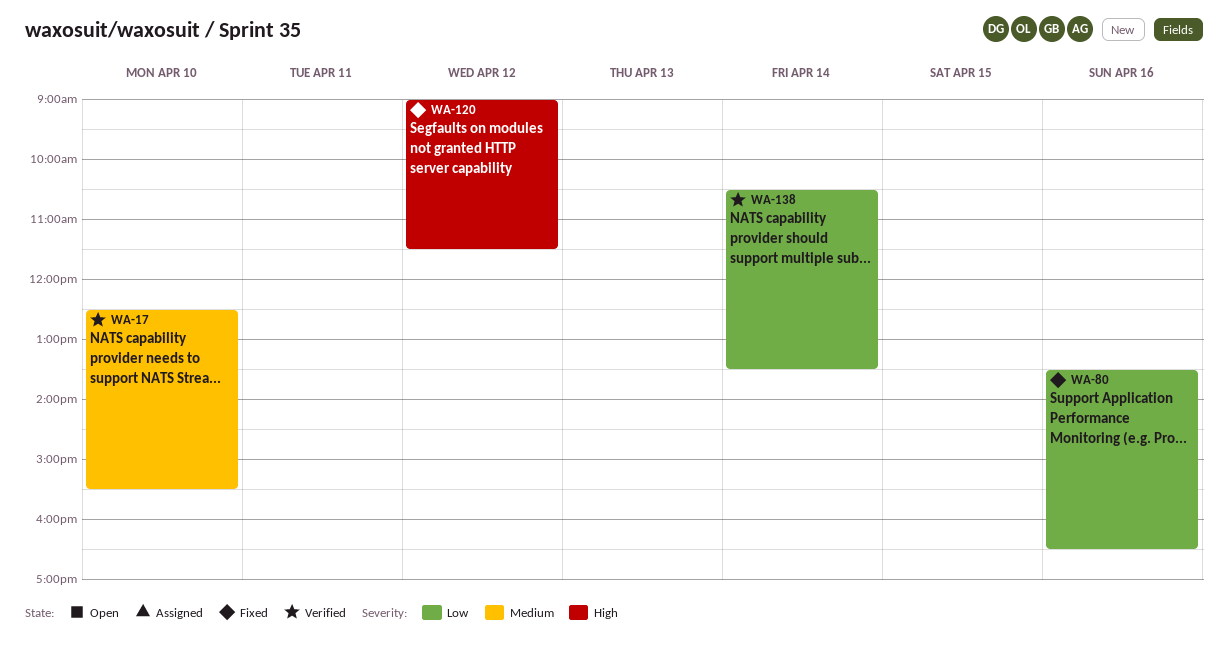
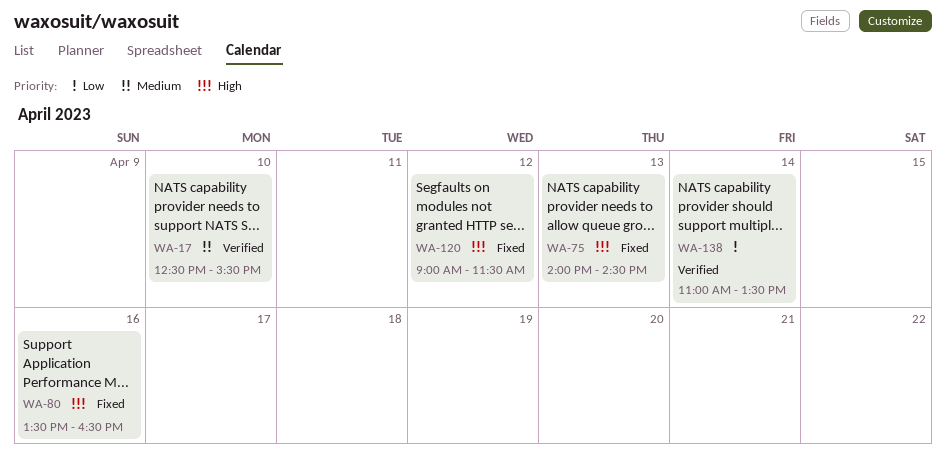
WA-75: none -> present
WA-80, priority: Low -> High
WA-138, begins: 10:30 -> 11:00

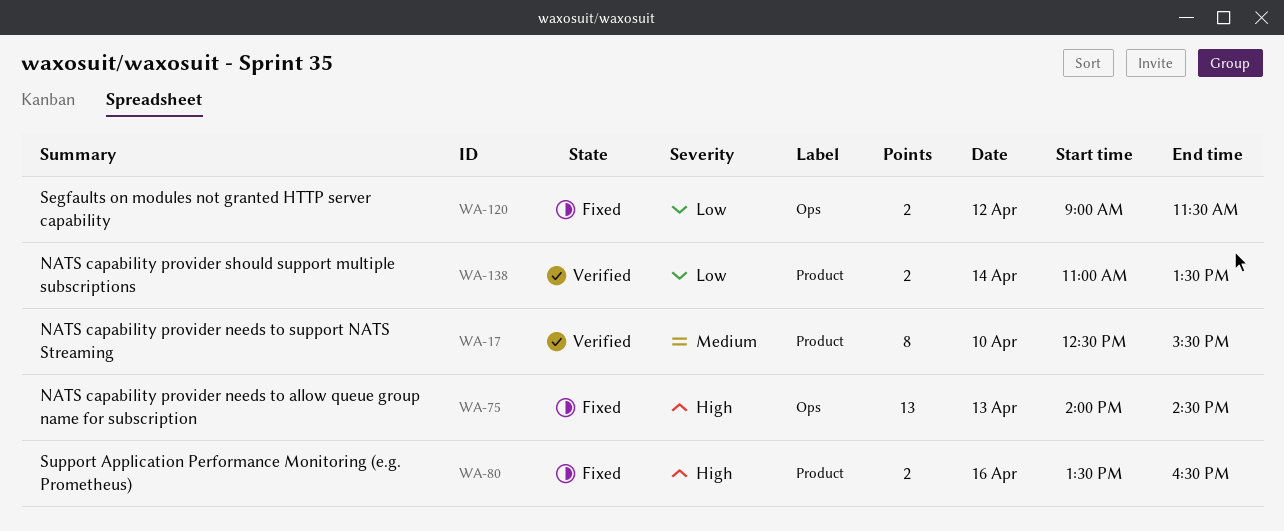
WA-120, priority: High -> Low

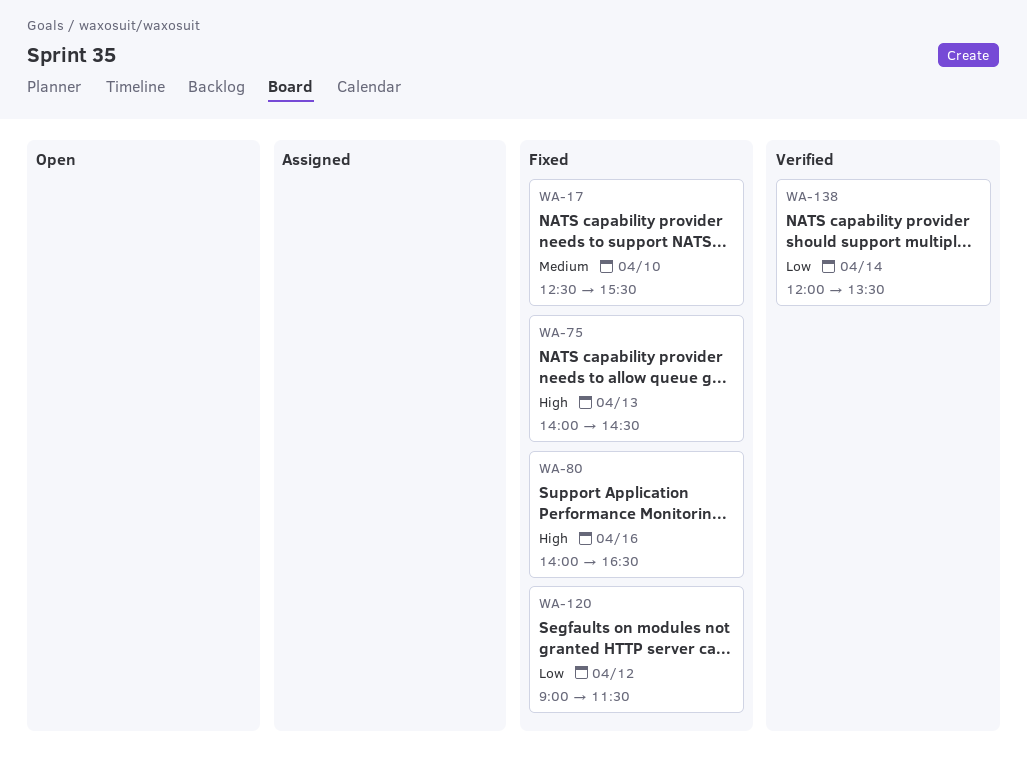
WA-17, status: Verified -> Fixed
WA-80, begins: 13:30 -> 14:00
WA-138, begins: 11:00 -> 12:00

